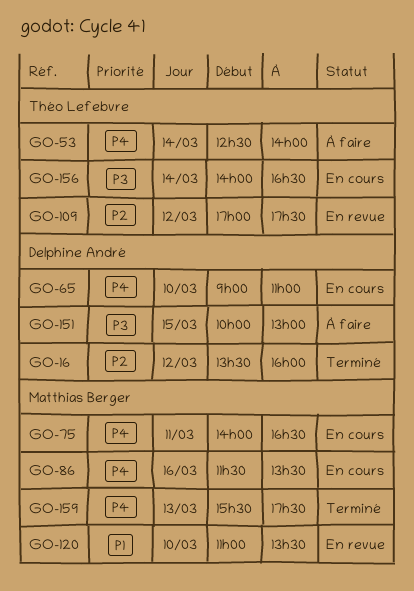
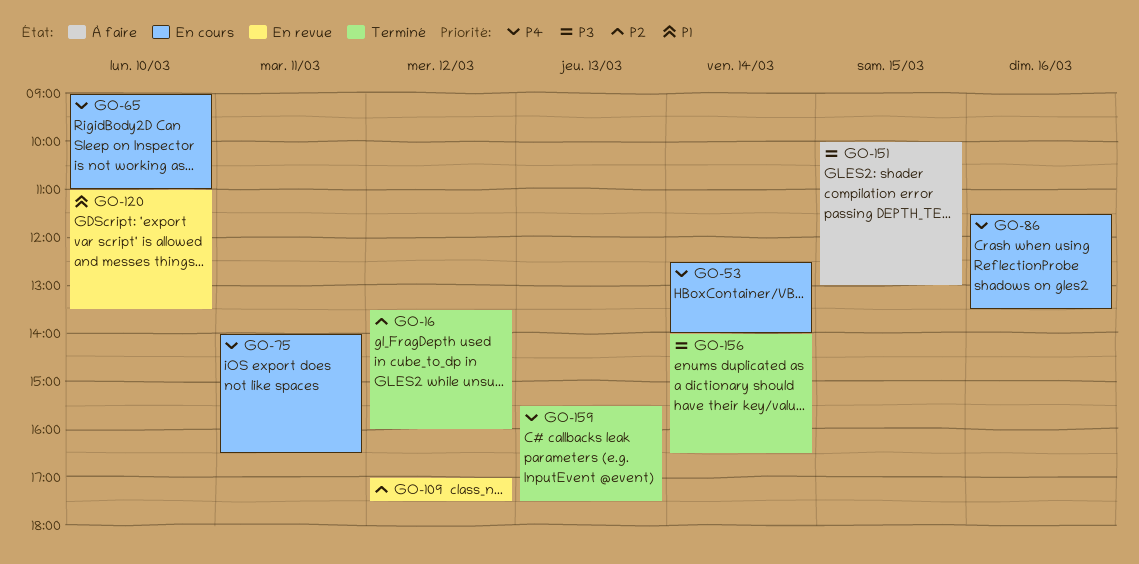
GO-53, status: À faire -> En cours
GO-156, status: En cours -> Terminé

